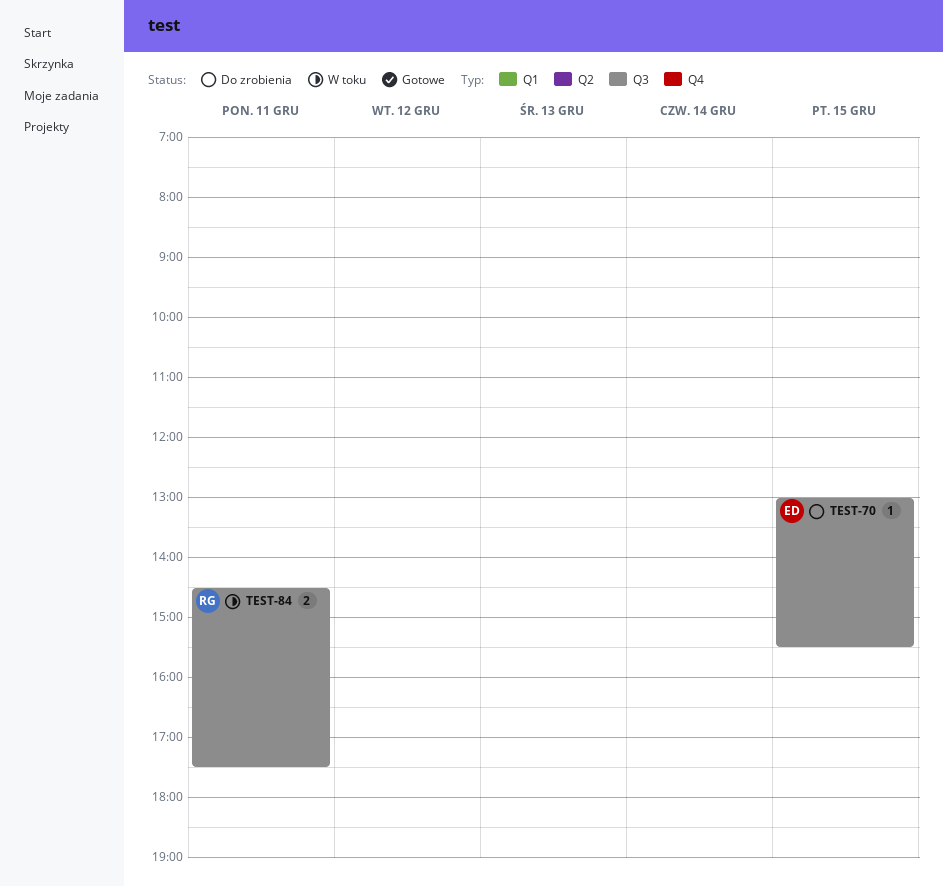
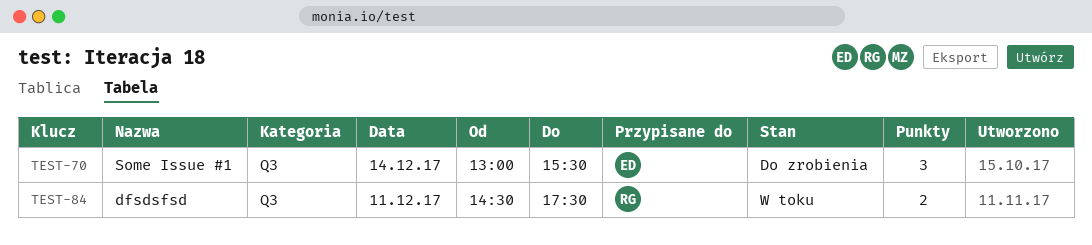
TEST-70, estimate: 1 -> 3
TEST-70, day: Dec 15 -> Dec 14

